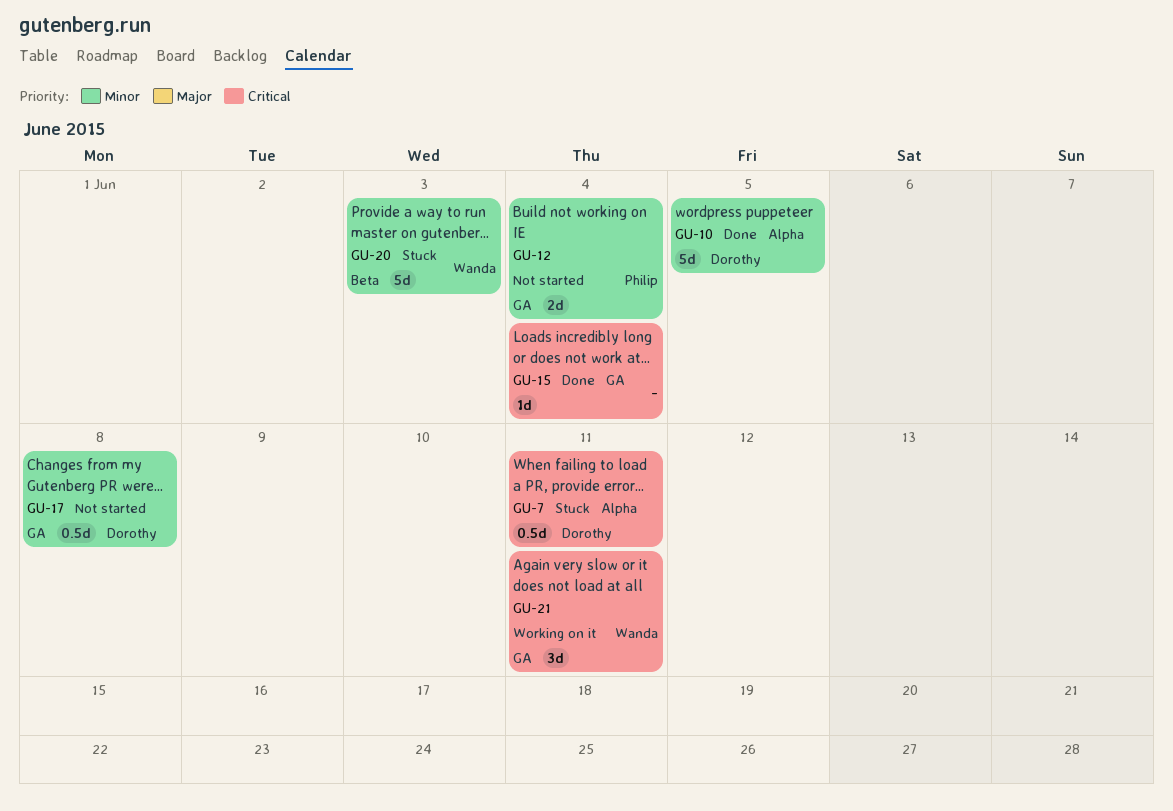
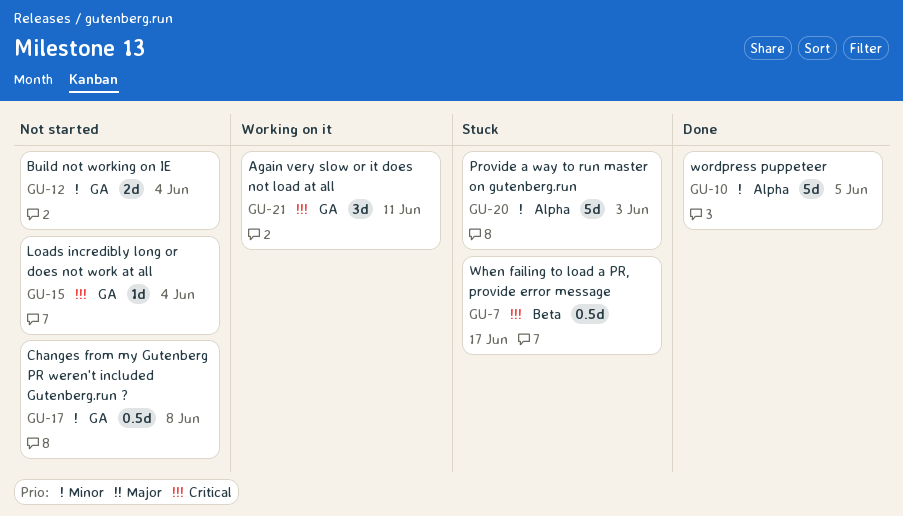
GU-7, label: Alpha -> Beta
GU-7, due: Jun 11 -> Jun 17
GU-15, status: Done -> Not started
GU-20, label: Beta -> Alpha

